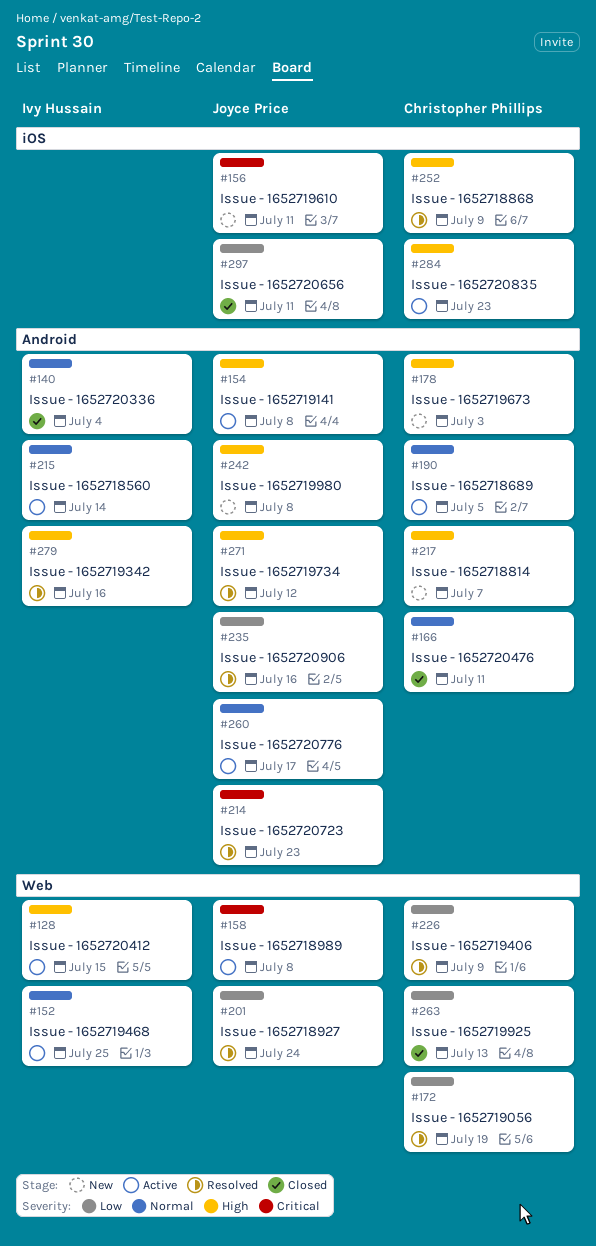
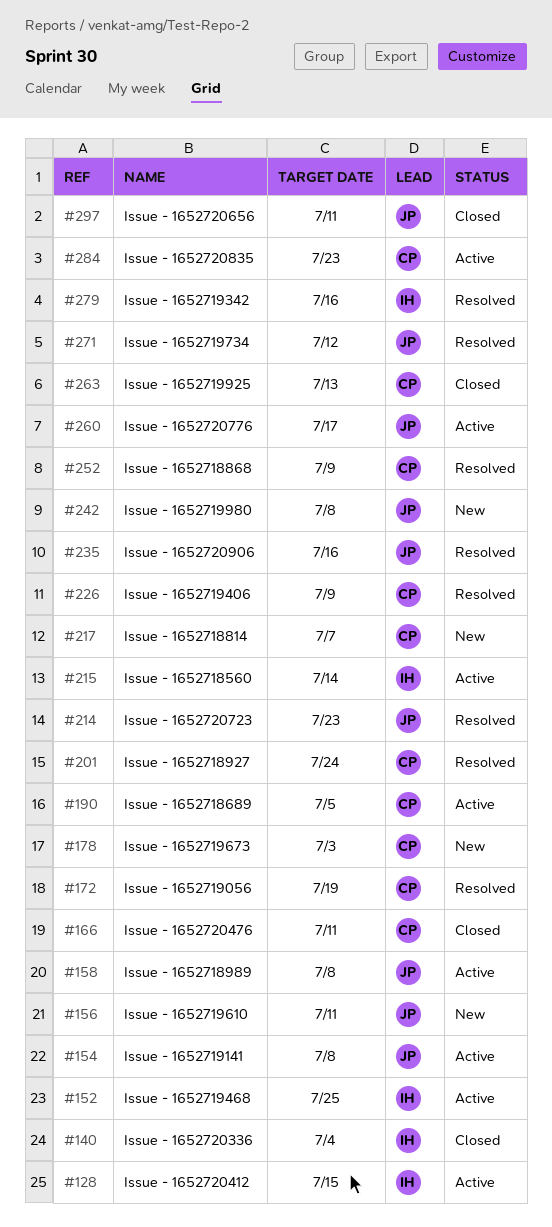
#201, owner: Joyce Price -> Christopher Phillips

